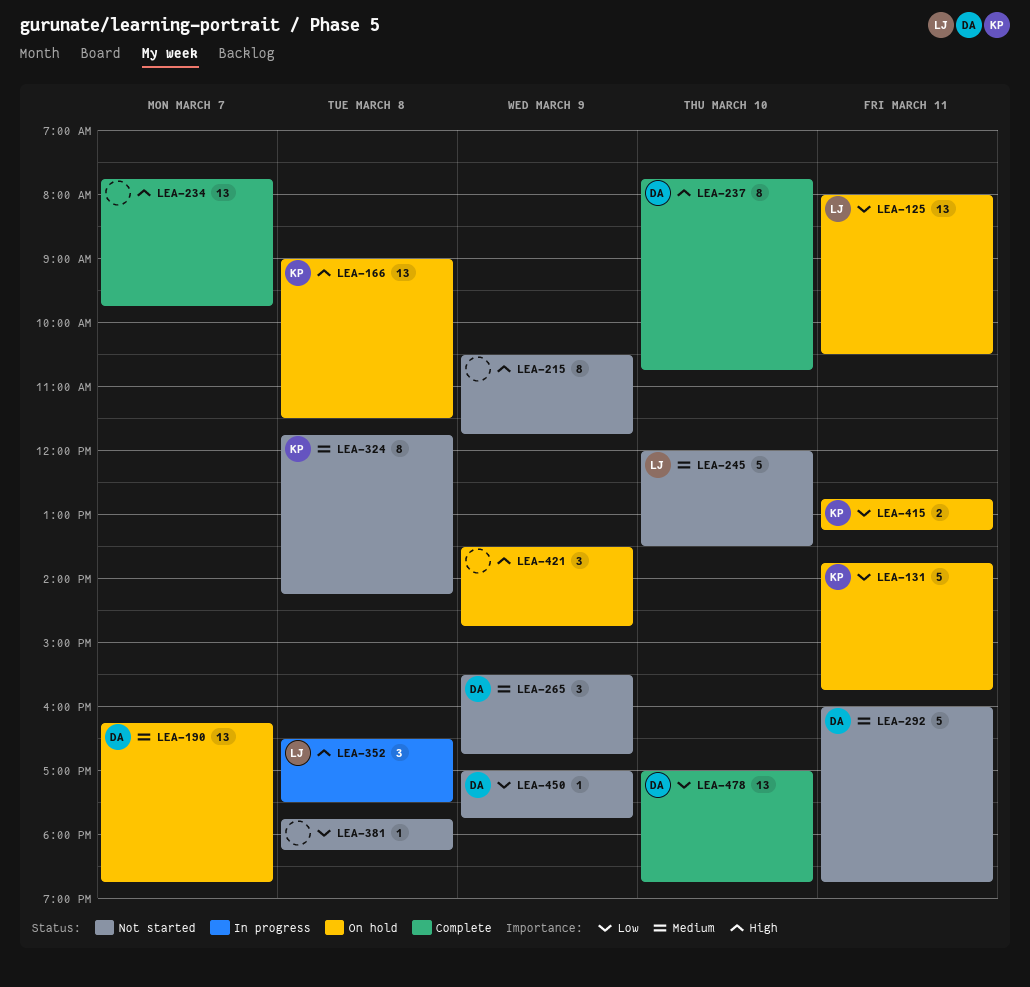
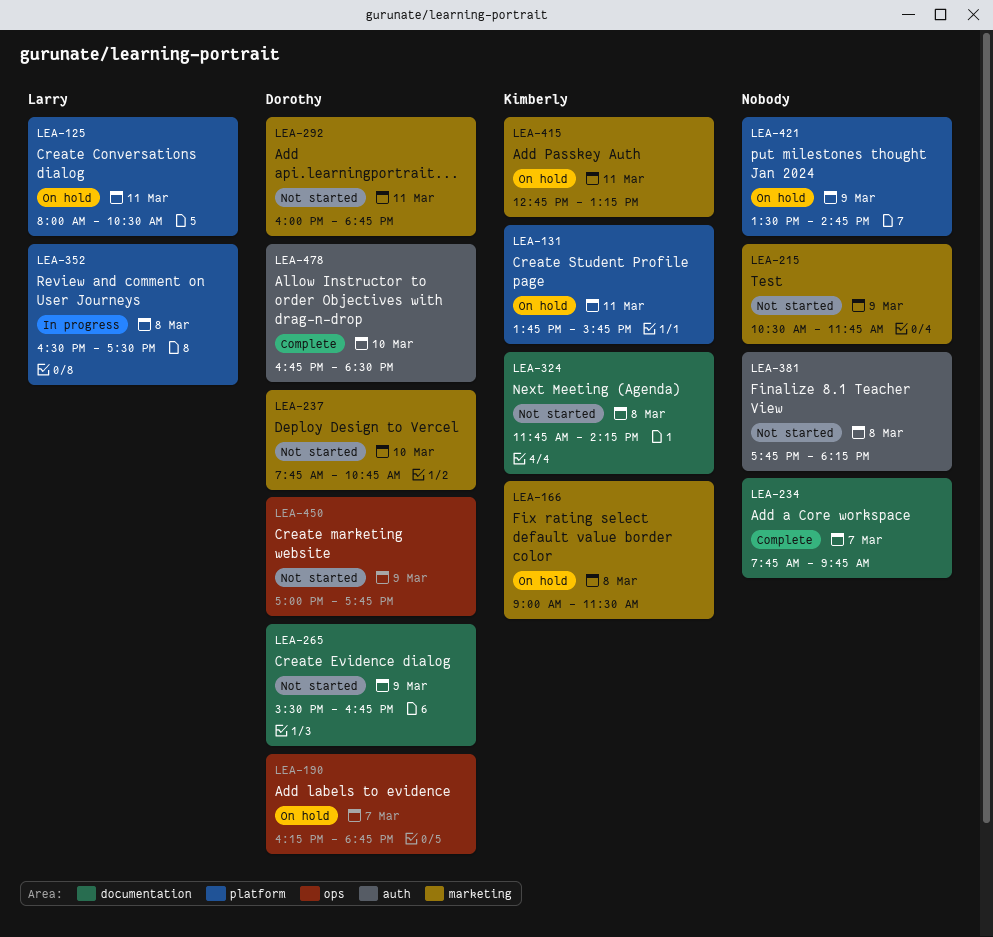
LEA-237, status: Complete -> Not started
LEA-245: present -> none
LEA-478, begins: 17:00 -> 16:45
LEA-478, ends: 18:45 -> 18:30

